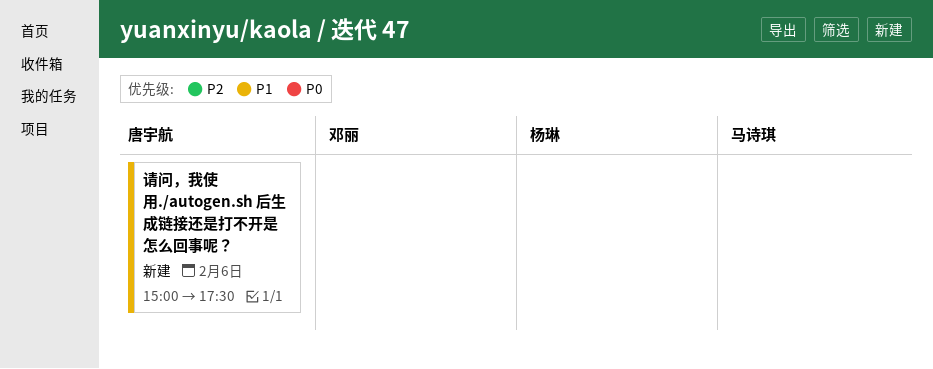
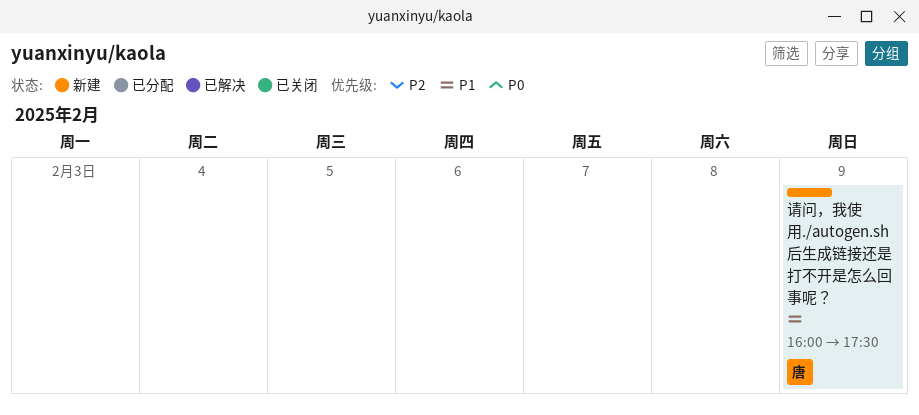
请问，我使用./autogen.sh 后生成链接还是打不开是怎么回事呢？, day: Feb 6 -> Feb 9
请问，我使用./autogen.sh 后生成链接还是打不开是怎么回事呢？, begins: 15:00 -> 16:00

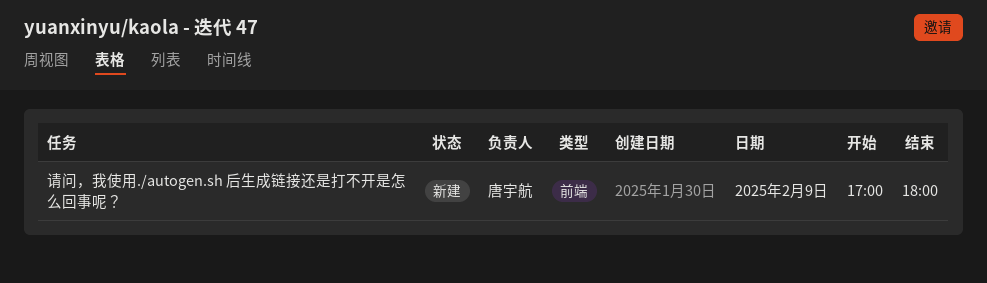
请问，我使用./autogen.sh 后生成链接还是打不开是怎么回事呢？, begins: 16:00 -> 17:00
请问，我使用./autogen.sh 后生成链接还是打不开是怎么回事呢？, ends: 17:30 -> 18:00

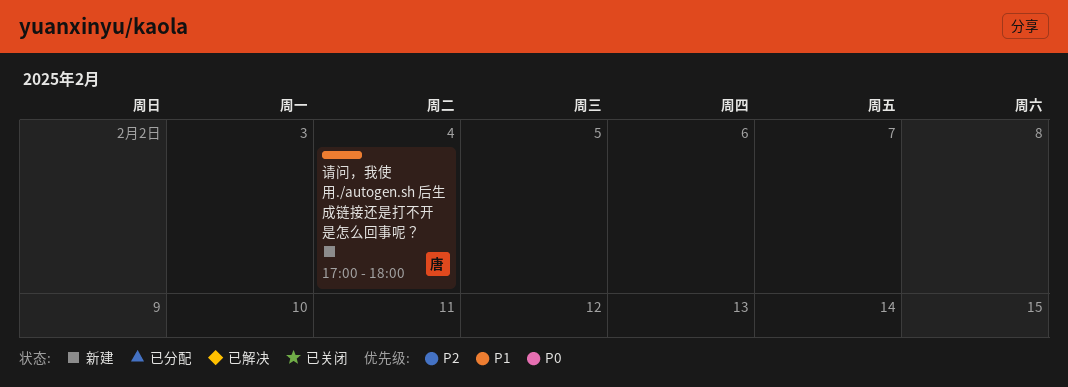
请问，我使用./autogen.sh 后生成链接还是打不开是怎么回事呢？, day: Feb 9 -> Feb 4

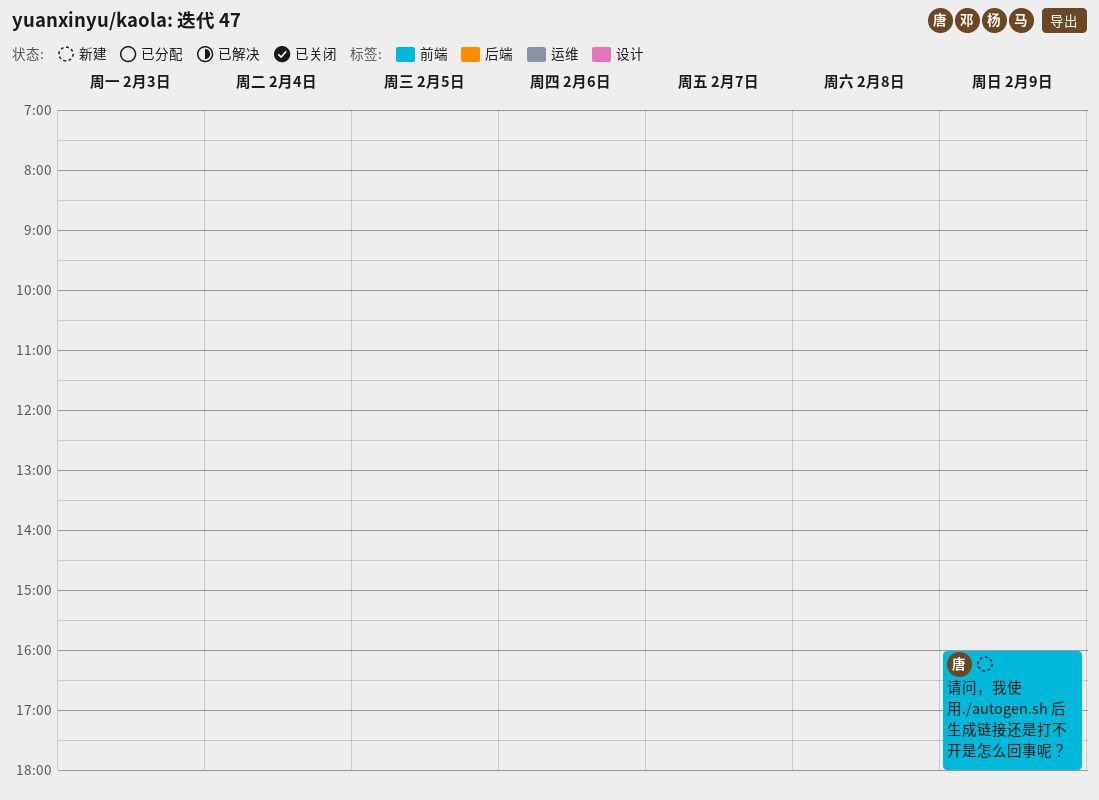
请问，我使用./autogen.sh 后生成链接还是打不开是怎么回事呢？, day: Feb 4 -> Feb 9
请问，我使用./autogen.sh 后生成链接还是打不开是怎么回事呢？, begins: 17:00 -> 16:00

